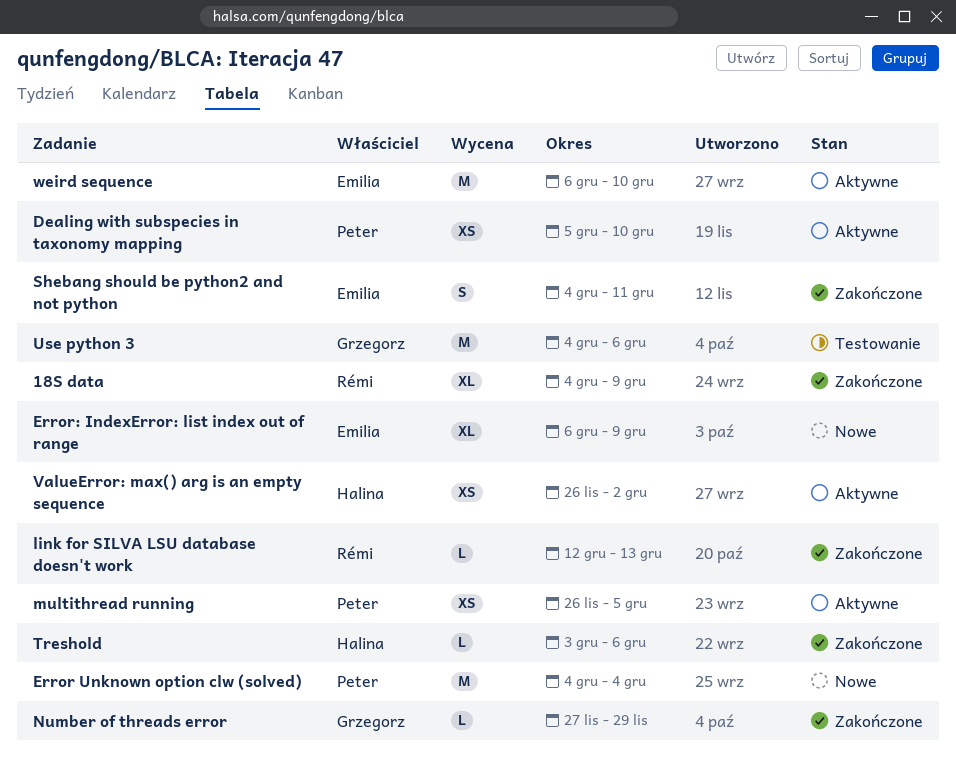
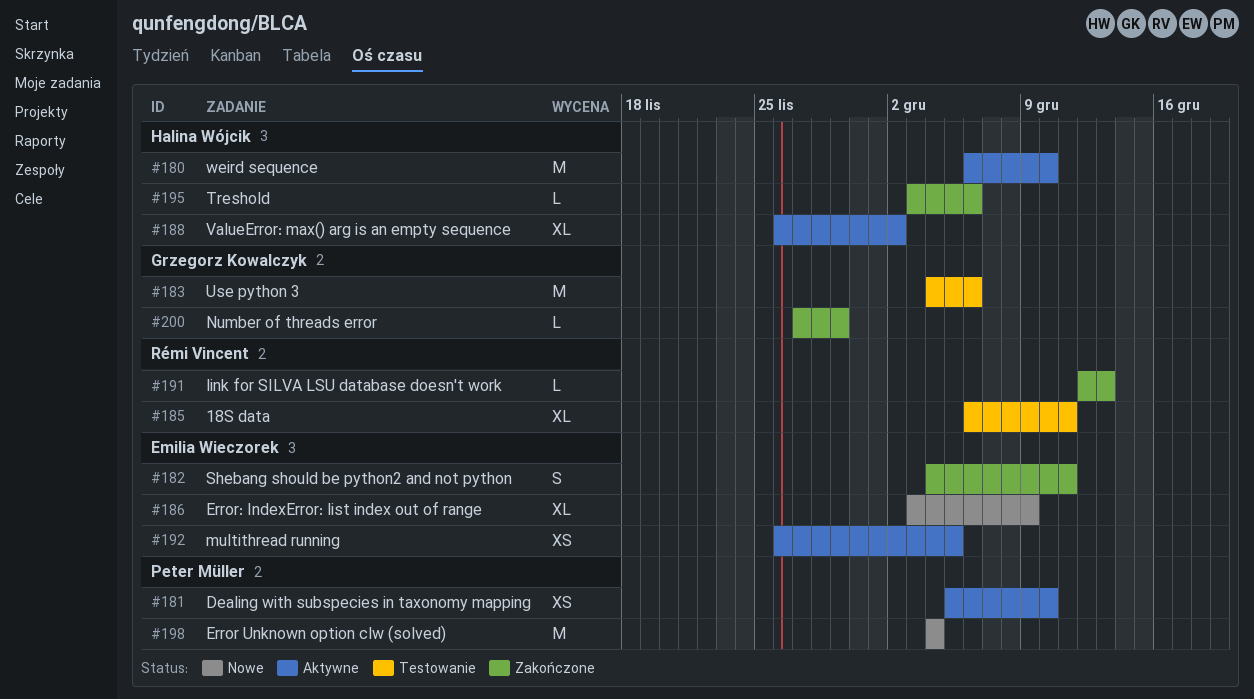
18S data, status: Zakończone -> Testowanie
18S data, start: Dec 4 -> Dec 6
18S data, due: Dec 9 -> Dec 11
Error: IndexError: list index out of range, start: Dec 6 -> Dec 3
multithread running, owner: Peter Müller -> Emilia Wieczorek
ValueError: max() arg is an empty sequence, estimate: XS -> XL
weird sequence, owner: Emilia Wieczorek -> Halina Wójcik

